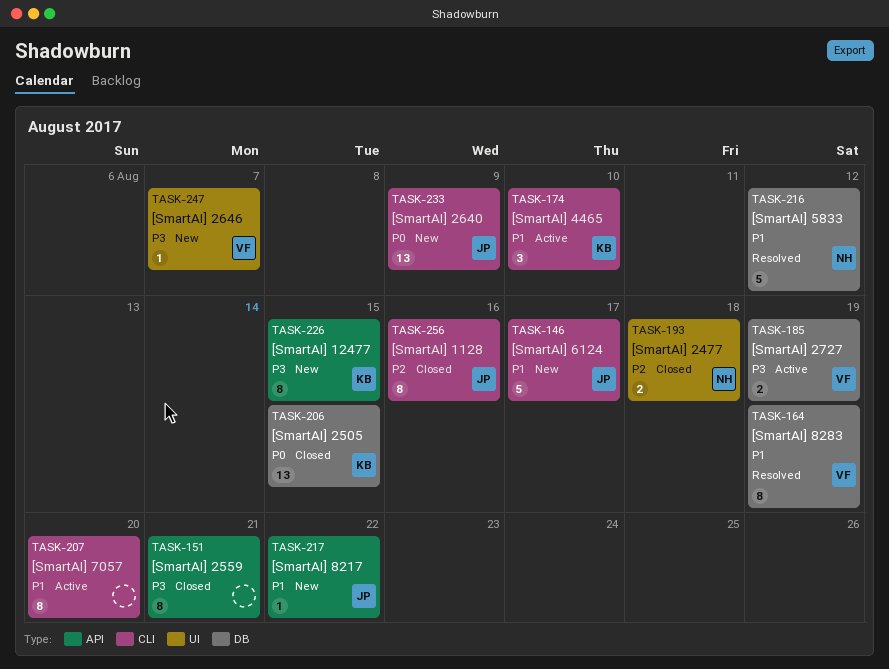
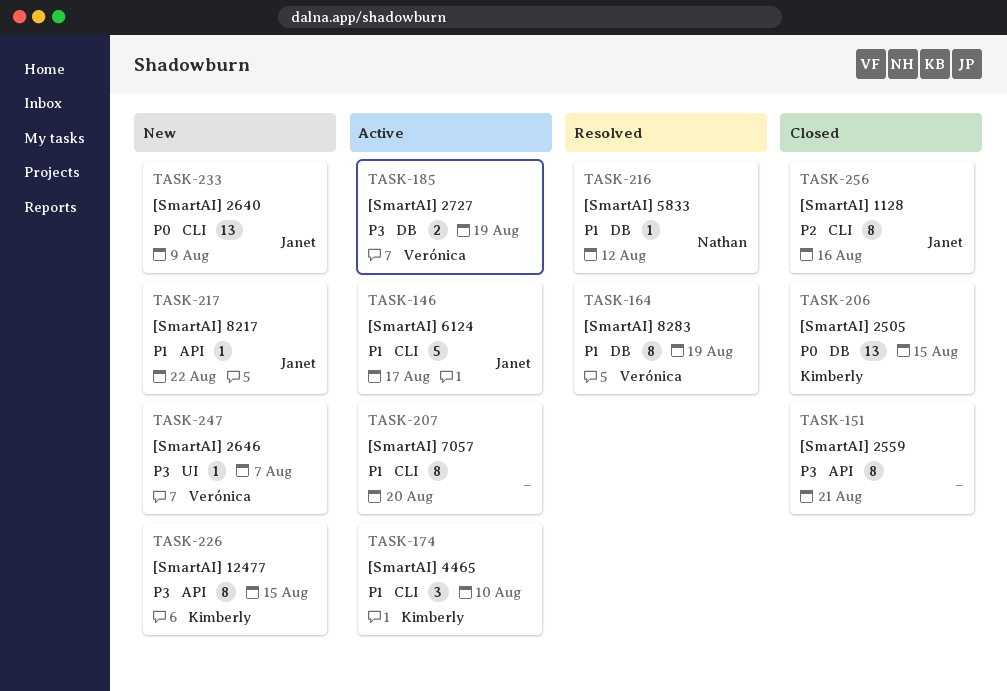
TASK-146, status: New -> Active
TASK-193: present -> none
TASK-216, estimate: 5 -> 1

